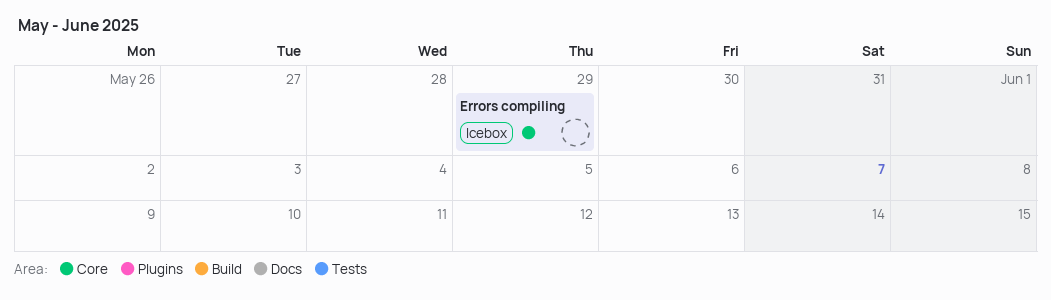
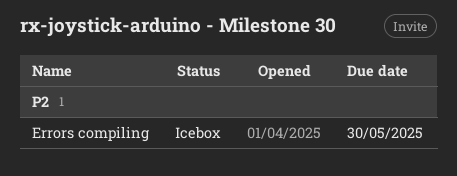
Errors compiling, due: May 29 -> May 30

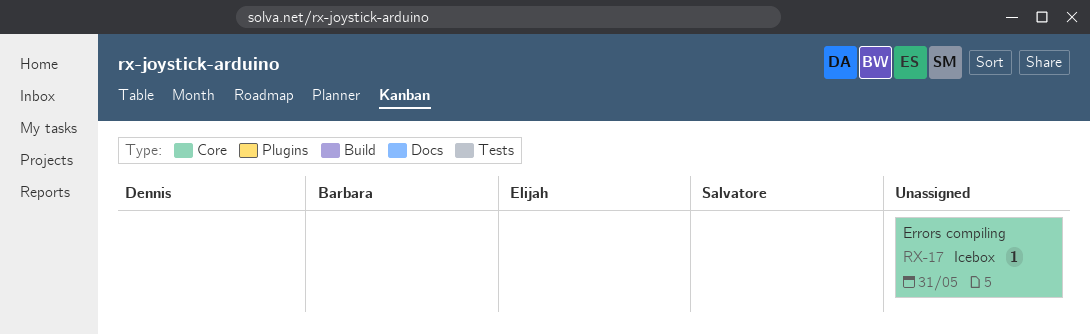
Errors compiling, due: May 30 -> May 31

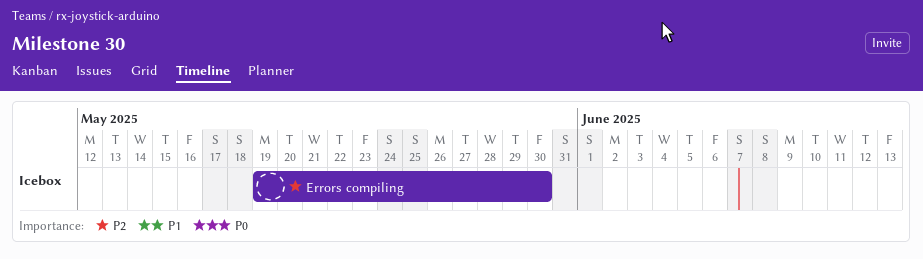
Errors compiling, due: May 31 -> May 30

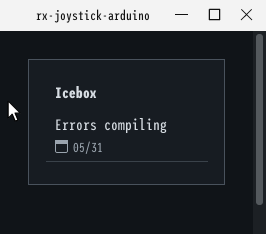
Errors compiling, due: May 30 -> May 31

